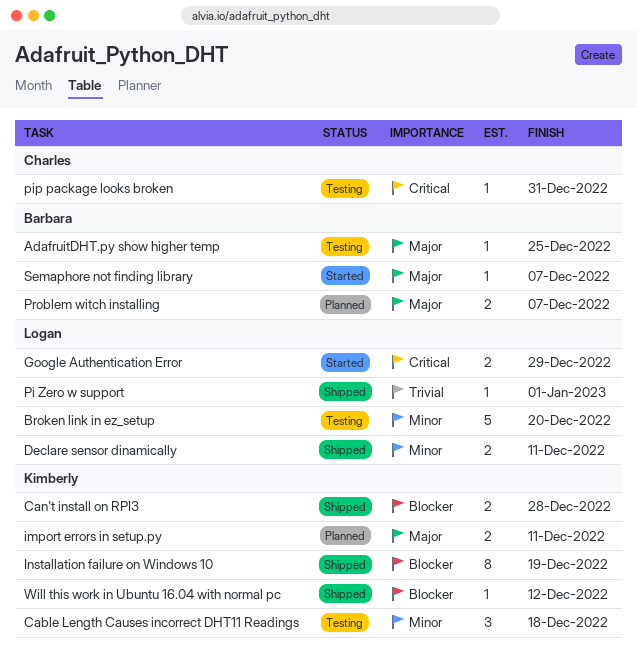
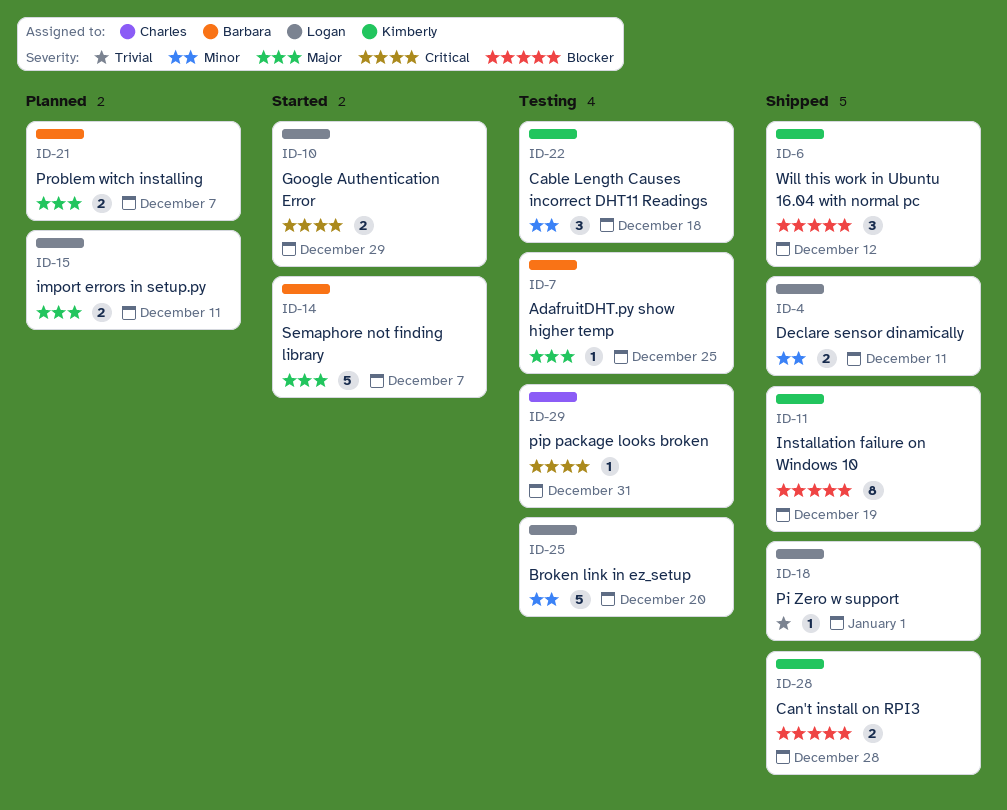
import errors in setup.py, owner: Kimberly -> Logan
Semaphore not finding library, estimate: 1 -> 5
Will this work in Ubuntu 16.04 with normal pc, estimate: 1 -> 3

